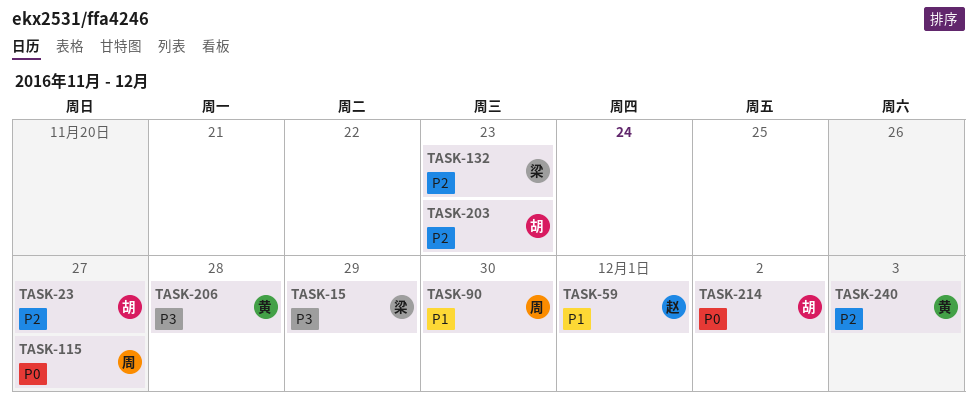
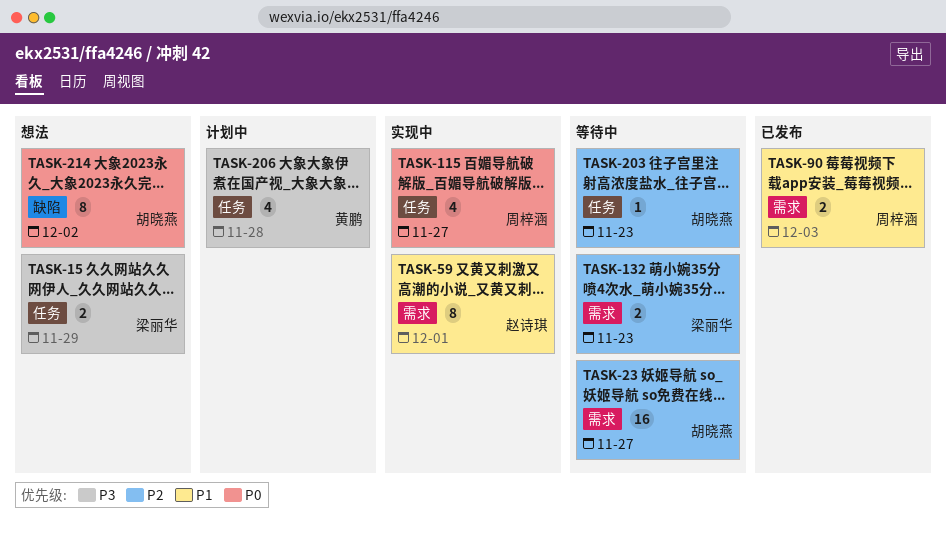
TASK-90, due: Nov 30 -> Dec 3
TASK-240: present -> none

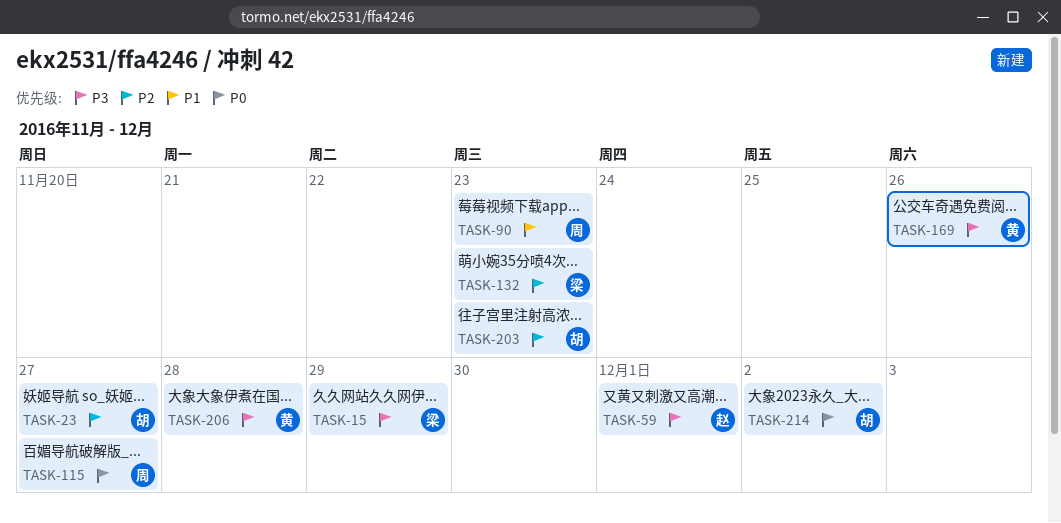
TASK-59, priority: P1 -> P3
TASK-90, due: Dec 3 -> Nov 23
TASK-169: none -> present

